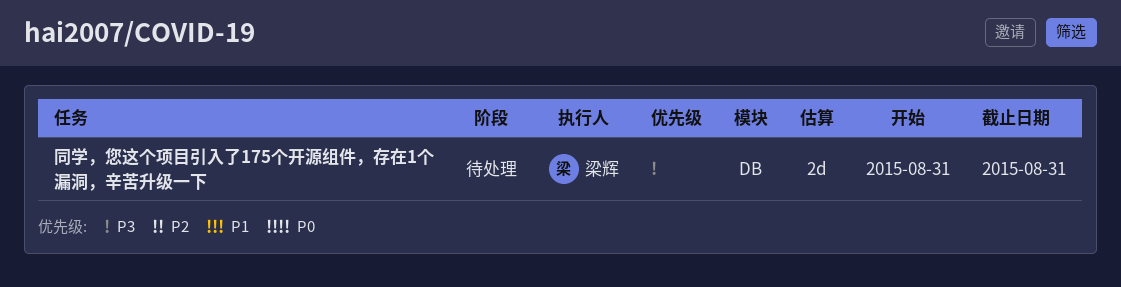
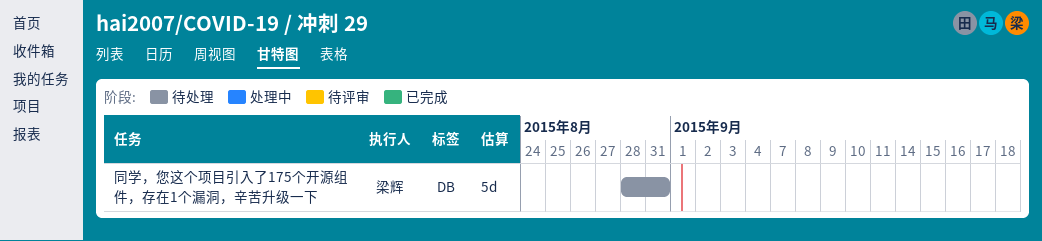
同学，您这个项目引入了175个开源组件，存在1个漏洞，辛苦升级一下, estimate: 2d -> 5d
同学，您这个项目引入了175个开源组件，存在1个漏洞，辛苦升级一下, start: Aug 31 -> Aug 28

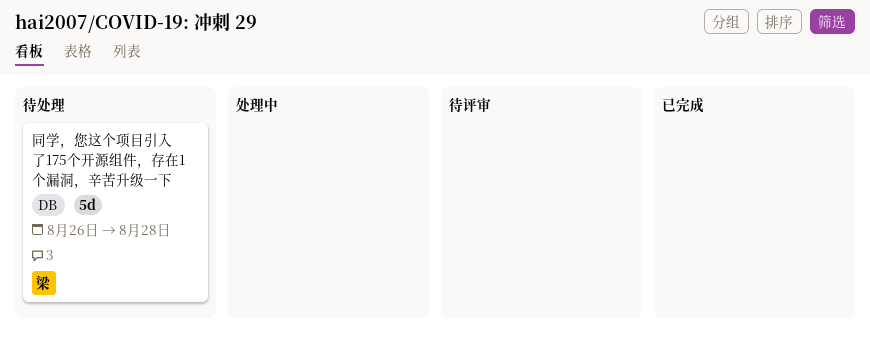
同学，您这个项目引入了175个开源组件，存在1个漏洞，辛苦升级一下, start: Aug 28 -> Aug 26
同学，您这个项目引入了175个开源组件，存在1个漏洞，辛苦升级一下, due: Aug 31 -> Aug 28

